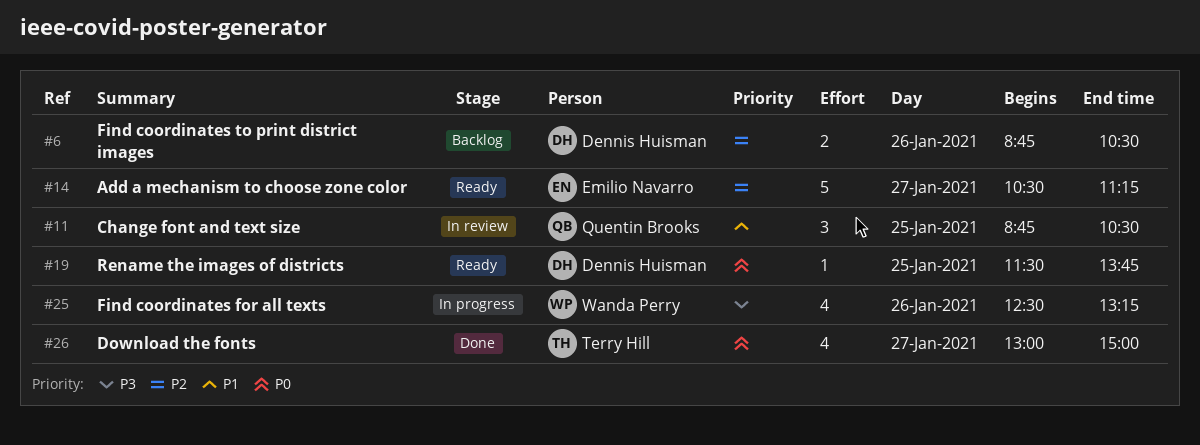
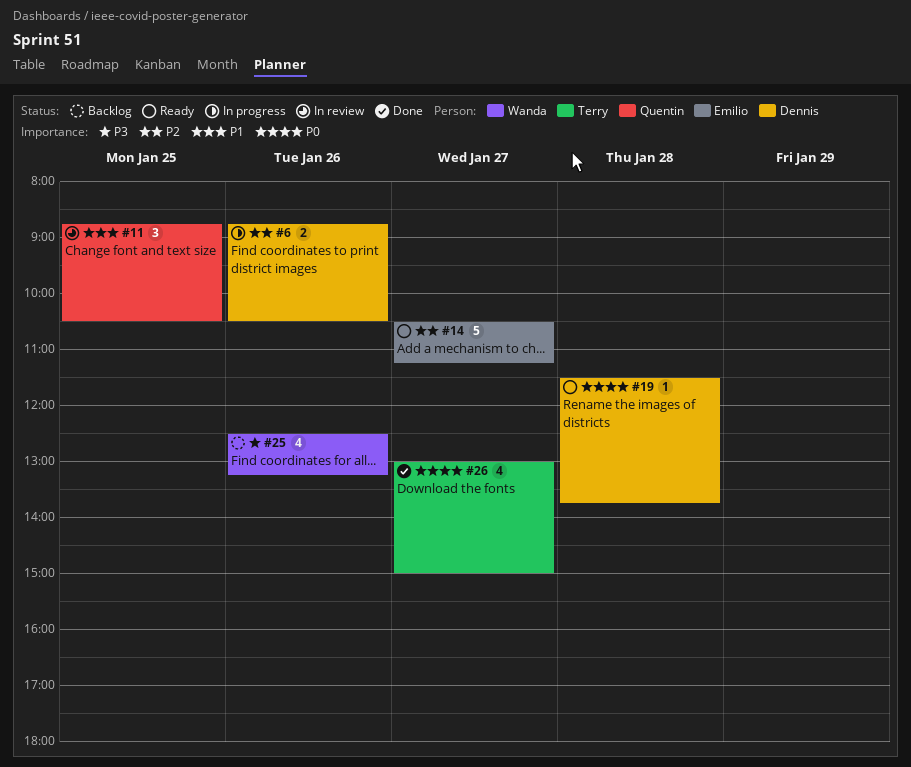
#6, status: Backlog -> In progress
#19, day: Jan 25 -> Jan 28
#25, status: In progress -> Backlog

